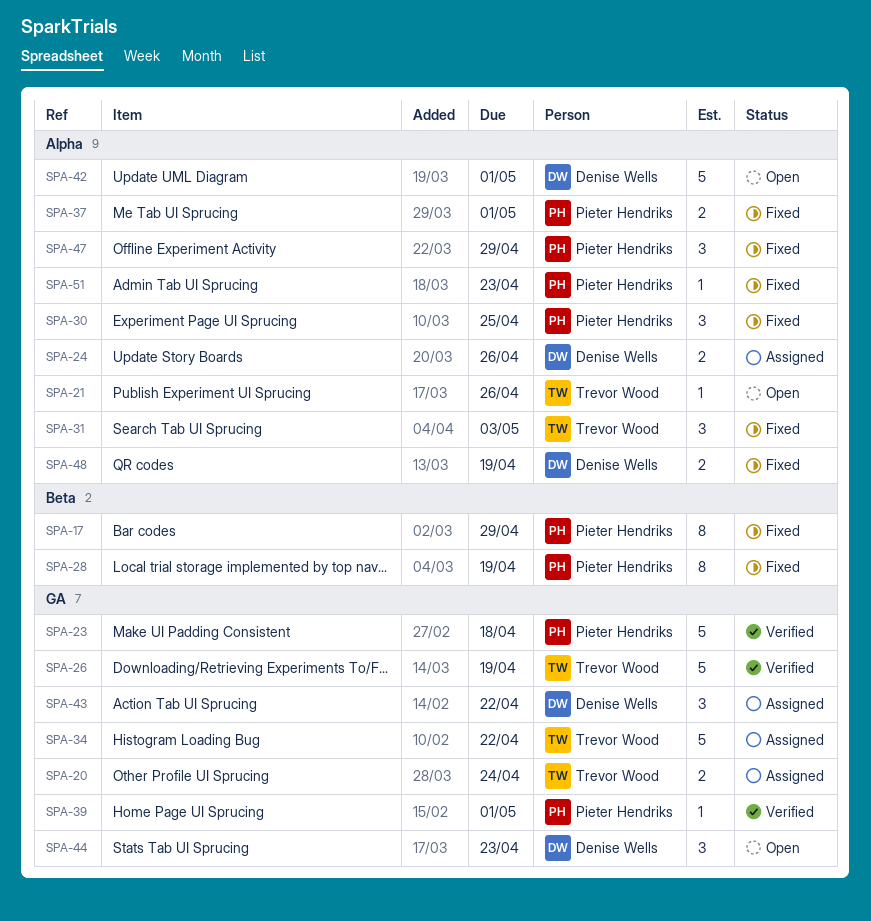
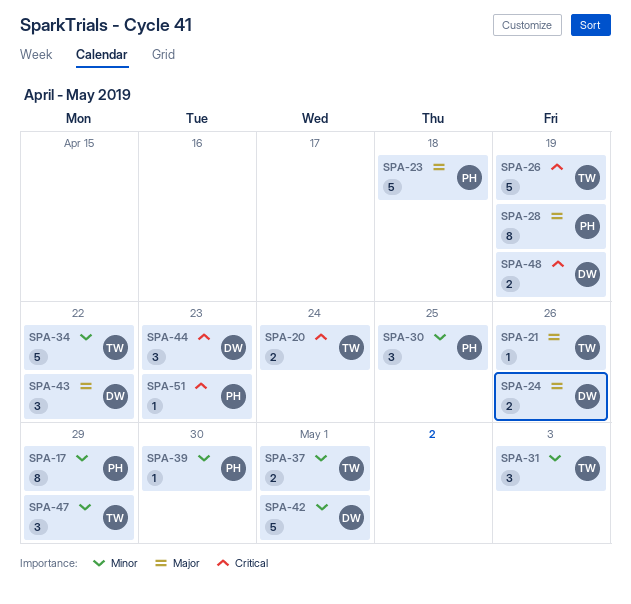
SPA-37, owner: Pieter Hendriks -> Trevor Wood
SPA-39, due: May 1 -> Apr 30
SPA-47, owner: Pieter Hendriks -> Trevor Wood

